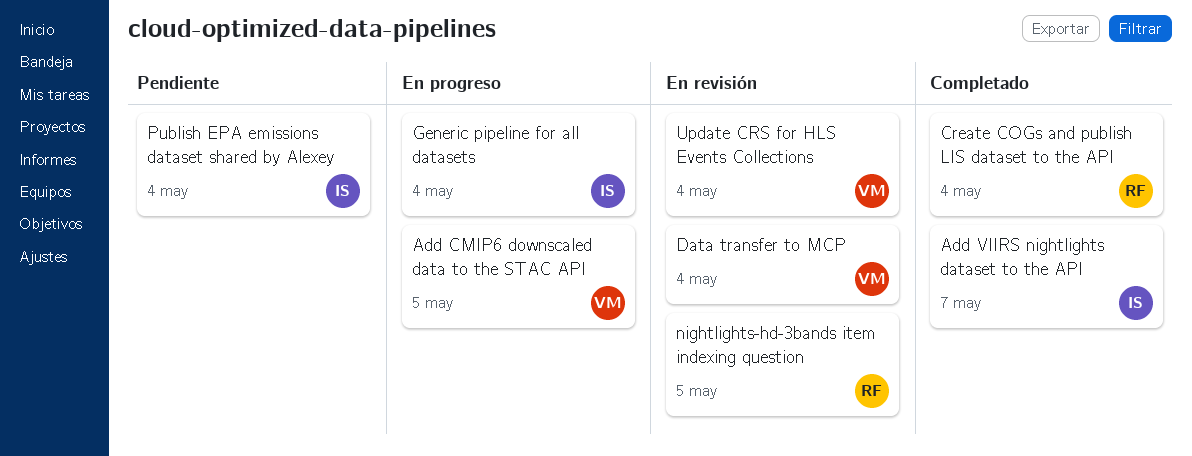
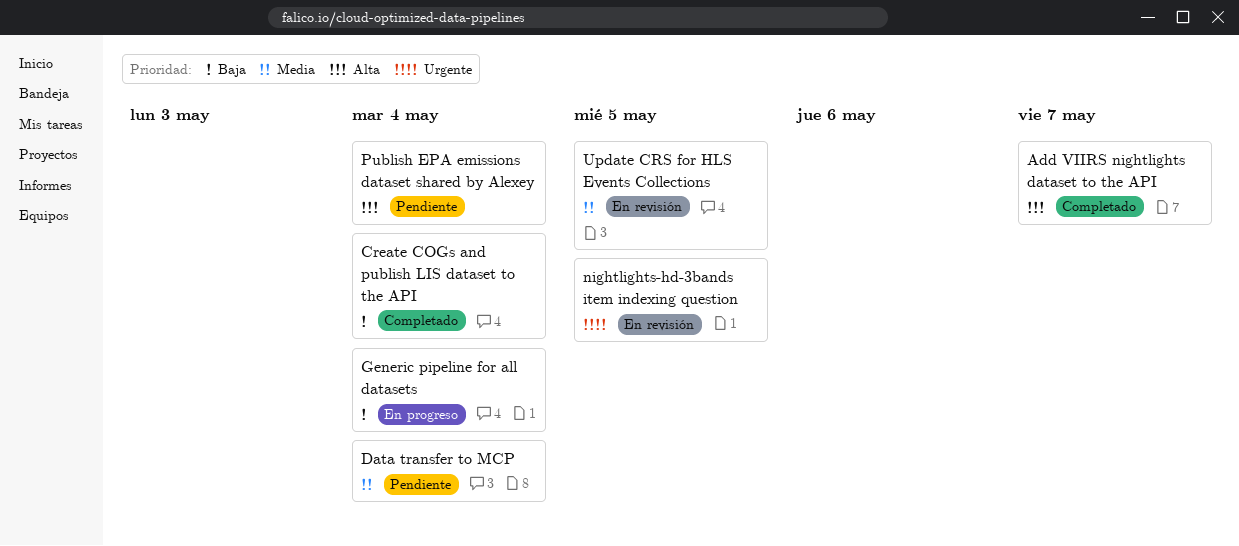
Add CMIP6 downscaled data to the STAC API: present -> none
Data transfer to MCP, status: En revisión -> Pendiente
Update CRS for HLS Events Collections, due: May 4 -> May 5

